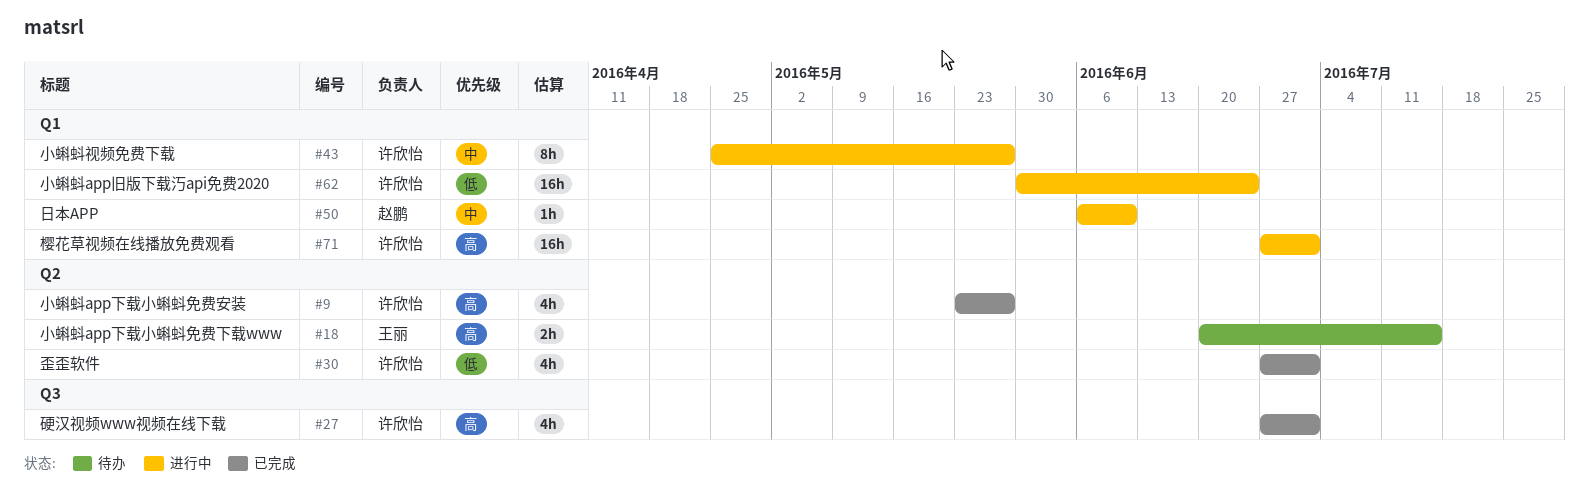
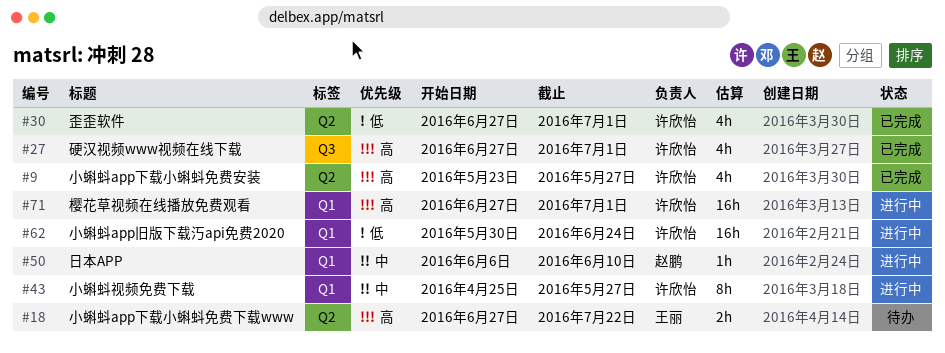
#18, start: Jun 20 -> Jun 27
#18, due: Jul 15 -> Jul 22

